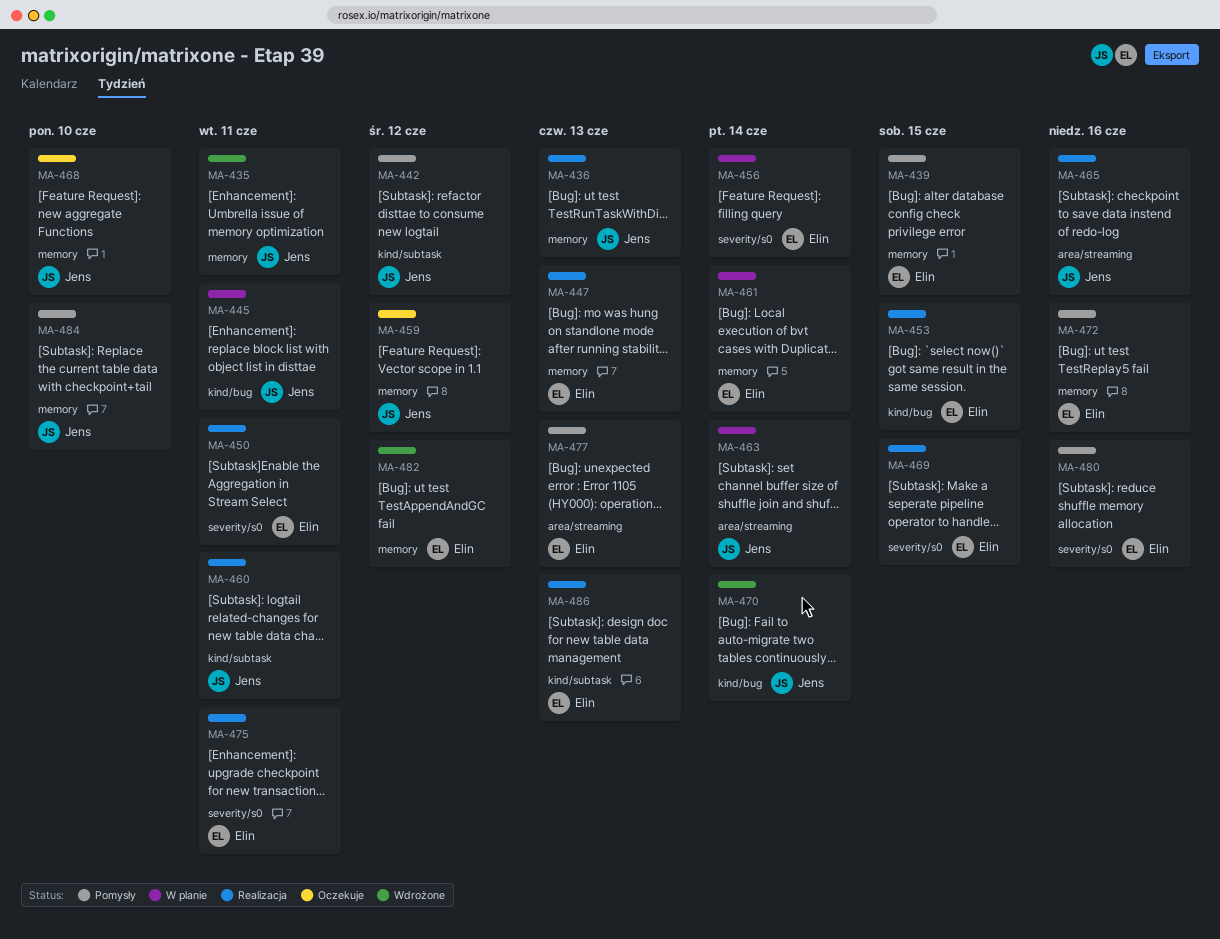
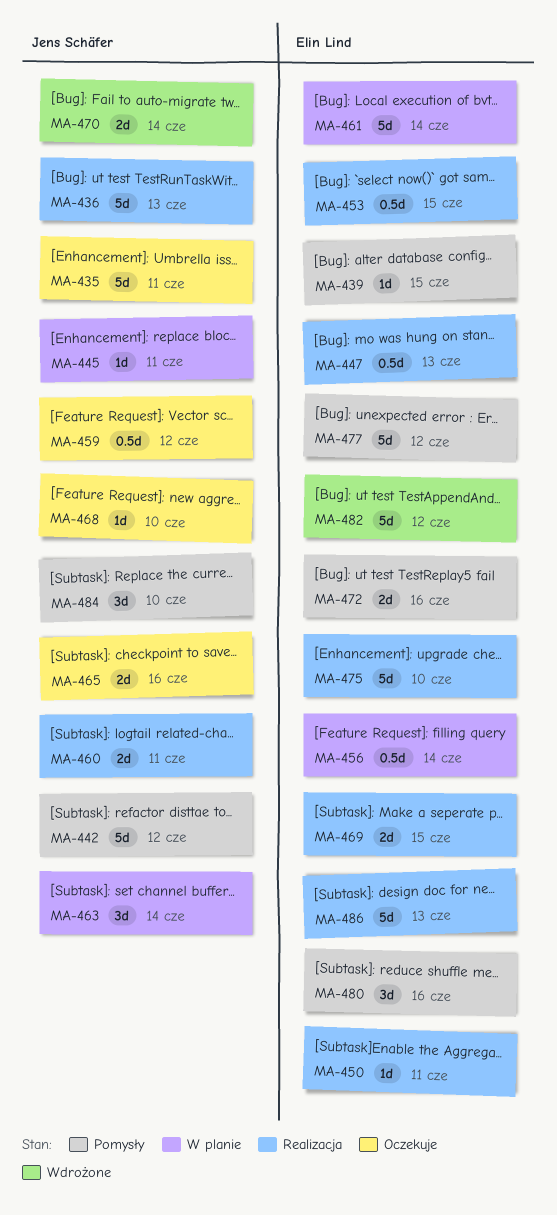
MA-435, status: Wdrożone -> Oczekuje
MA-465, status: Realizacja -> Oczekuje
MA-475, due: Jun 11 -> Jun 10
MA-477, due: Jun 13 -> Jun 12

